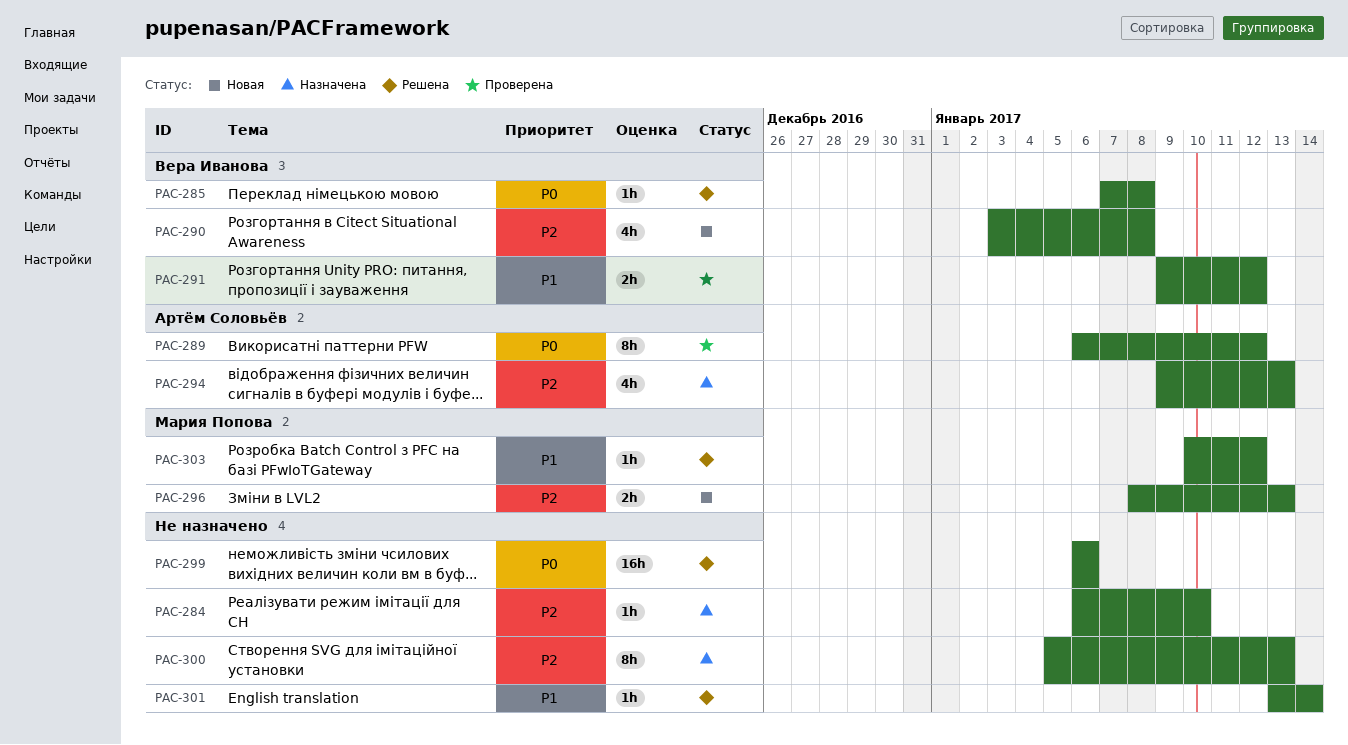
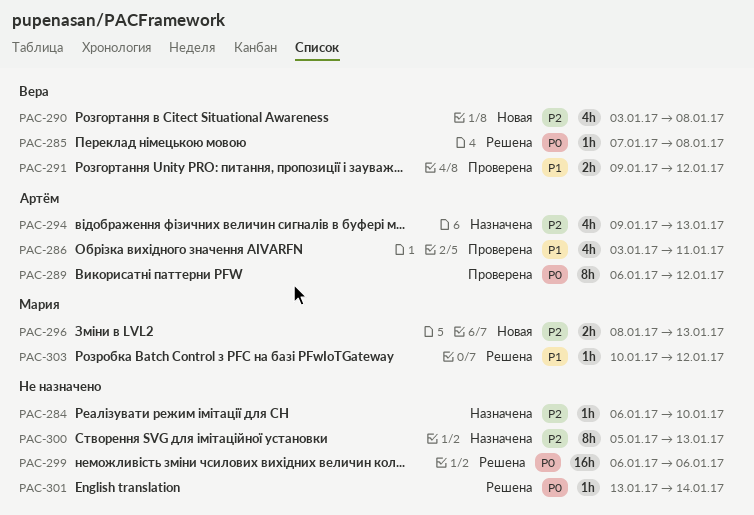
PAC-286: none -> present
PAC-301, priority: P1 -> P0

